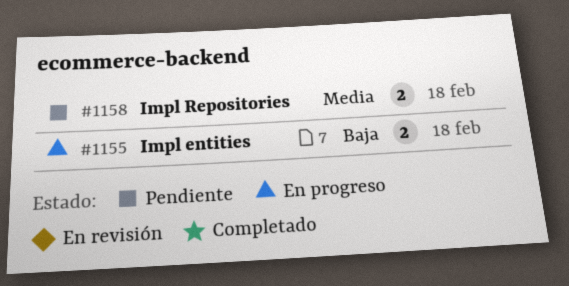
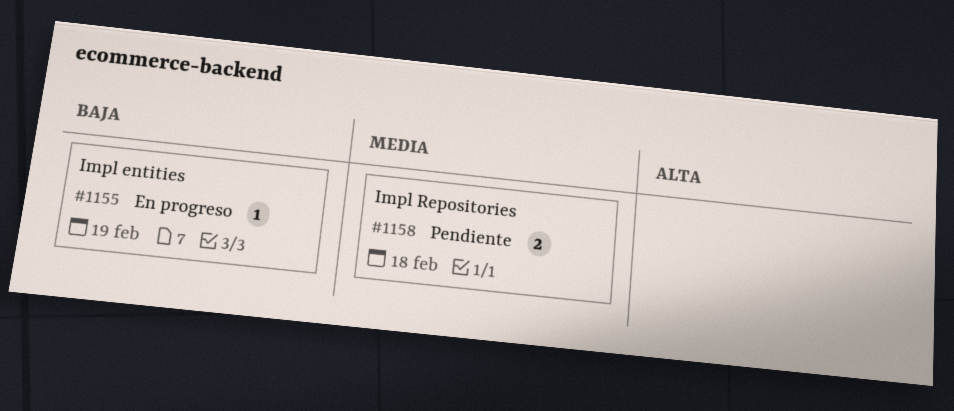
#1155, estimate: 2 -> 1
#1155, due: Feb 18 -> Feb 19

